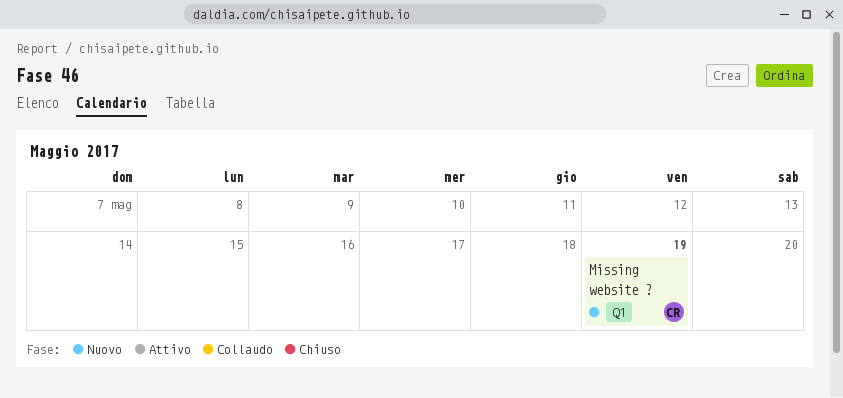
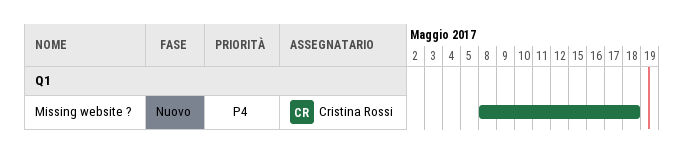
Missing website ?, due: May 19 -> May 18

